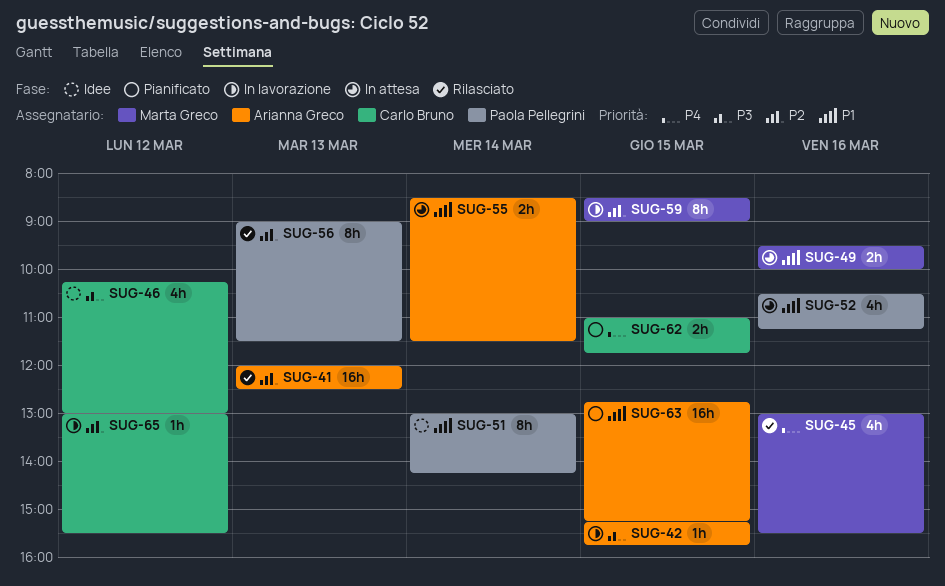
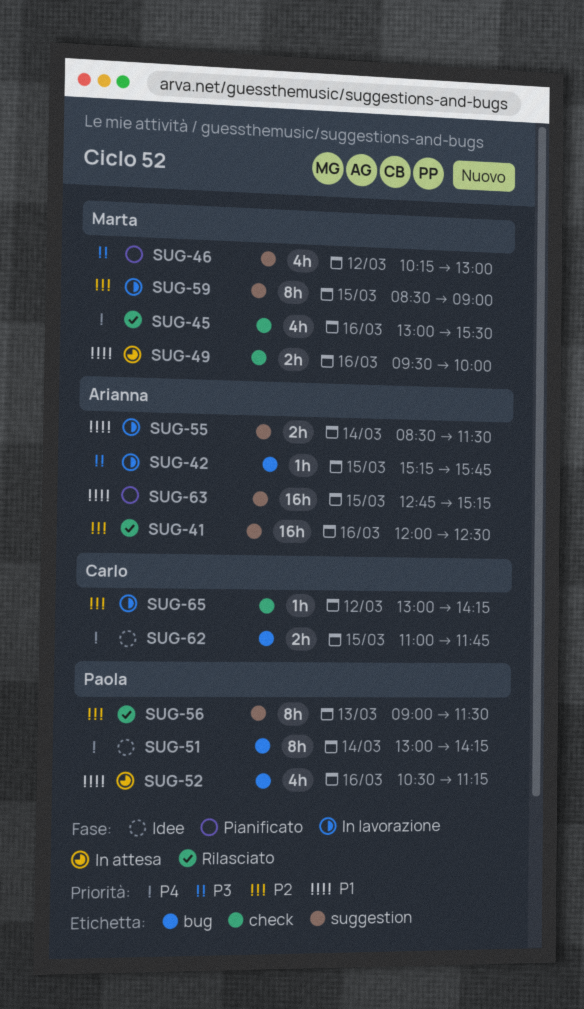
SUG-41, day: Mar 13 -> Mar 16
SUG-46, status: Idee -> Pianificato
SUG-46, owner: Carlo Bruno -> Marta Greco
SUG-51, priority: P1 -> P4
SUG-55, status: In attesa -> In lavorazione
SUG-62, status: Pianificato -> Idee
SUG-65, ends: 15:30 -> 14:15

